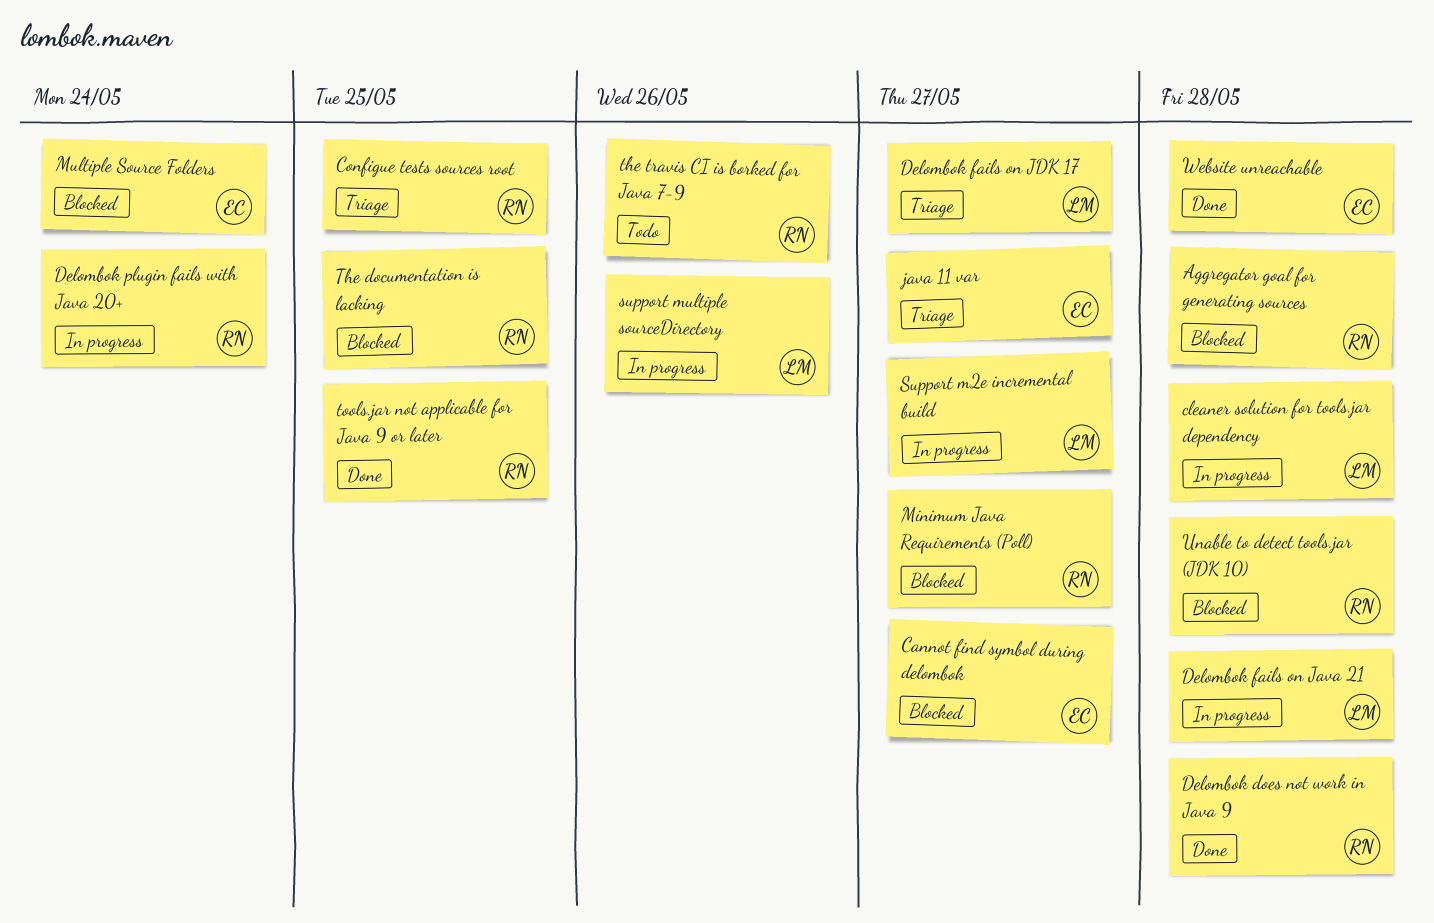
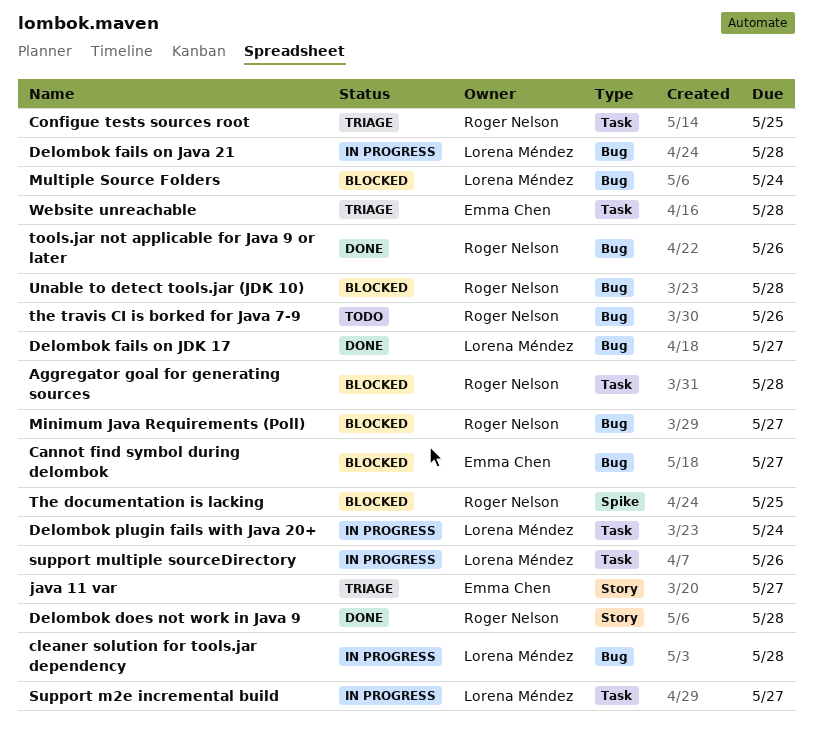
Delombok fails on JDK 17, status: Triage -> Done
Delombok plugin fails with Java 20+, owner: Roger Nelson -> Lorena Méndez
Multiple Source Folders, owner: Emma Chen -> Lorena Méndez
tools.jar not applicable for Java 9 or later, due: May 25 -> May 26
Website unreachable, status: Done -> Triage

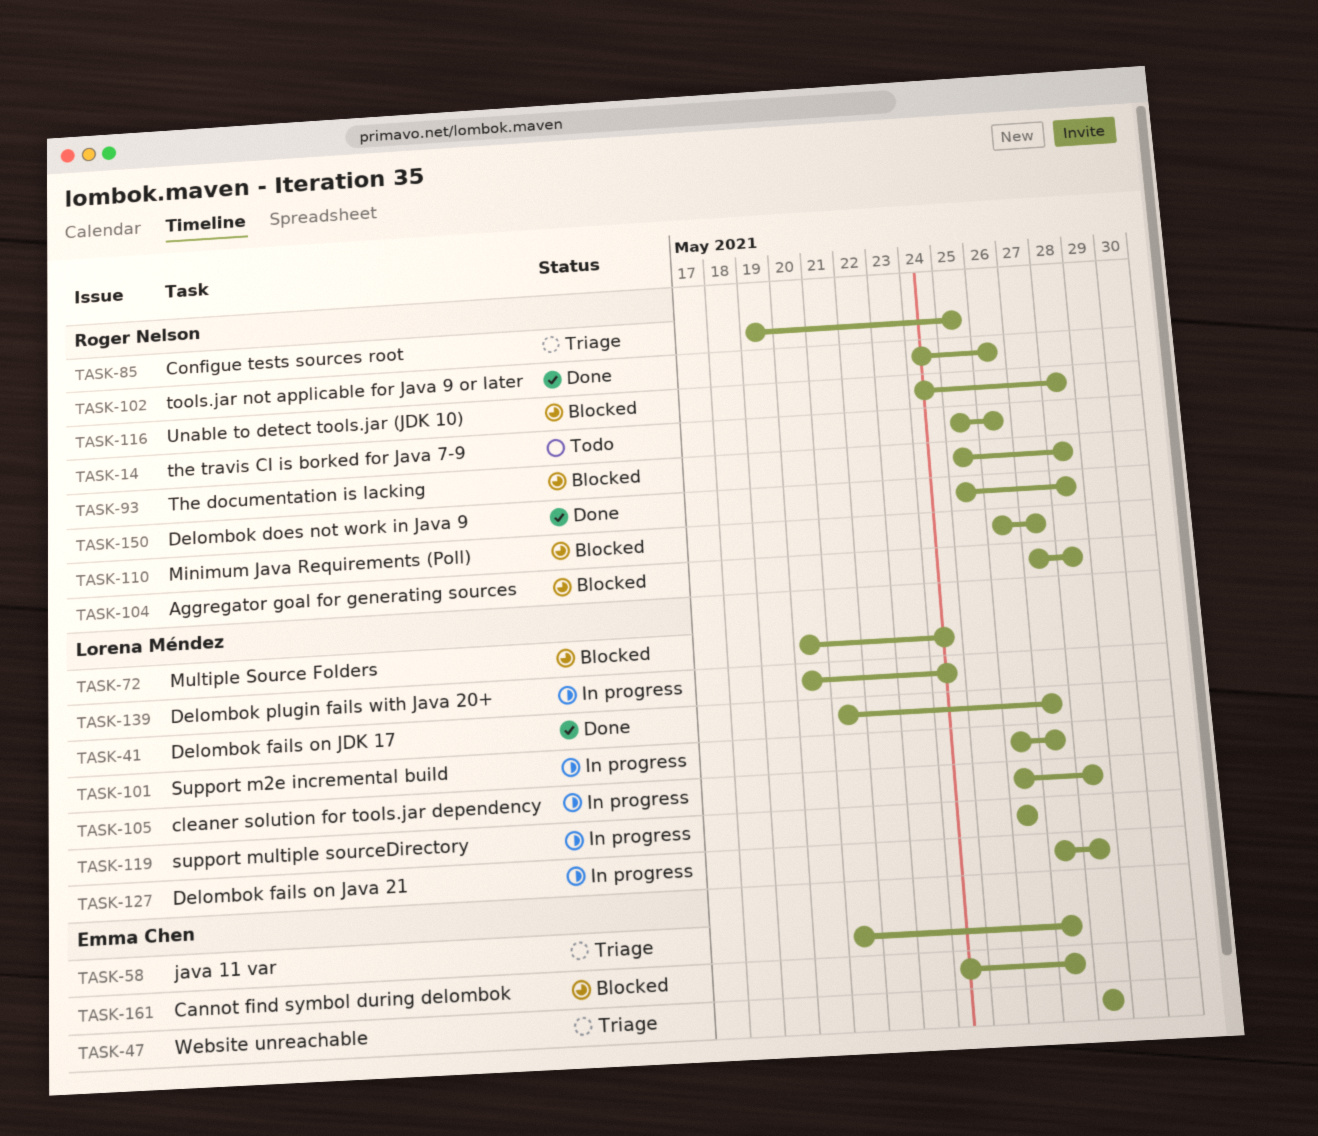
The documentation is lacking, due: May 25 -> May 28

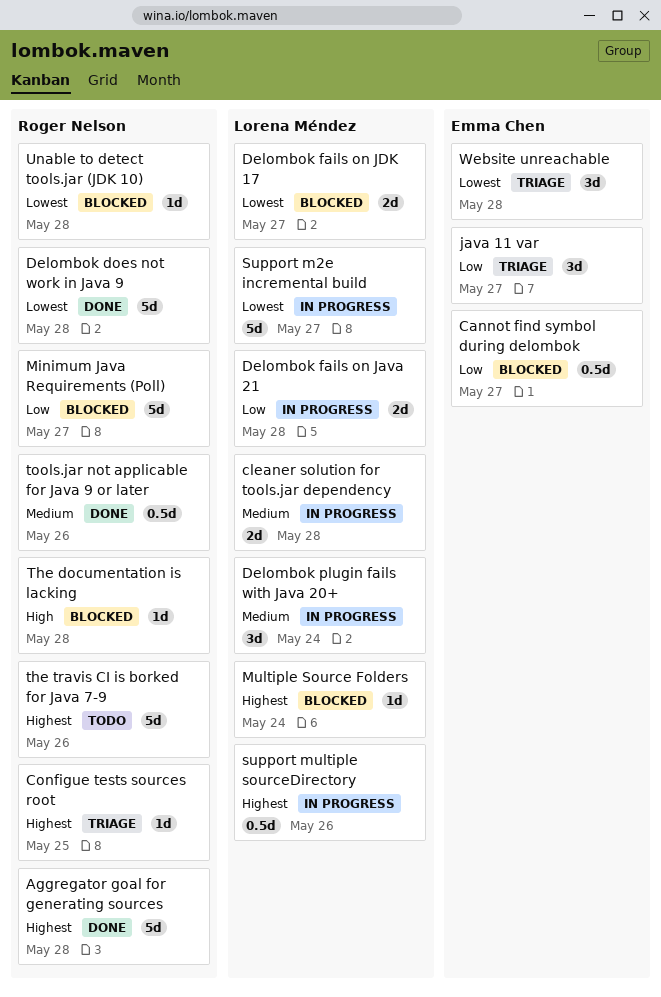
Aggregator goal for generating sources, status: Blocked -> Done
Delombok fails on JDK 17, status: Done -> Blocked

